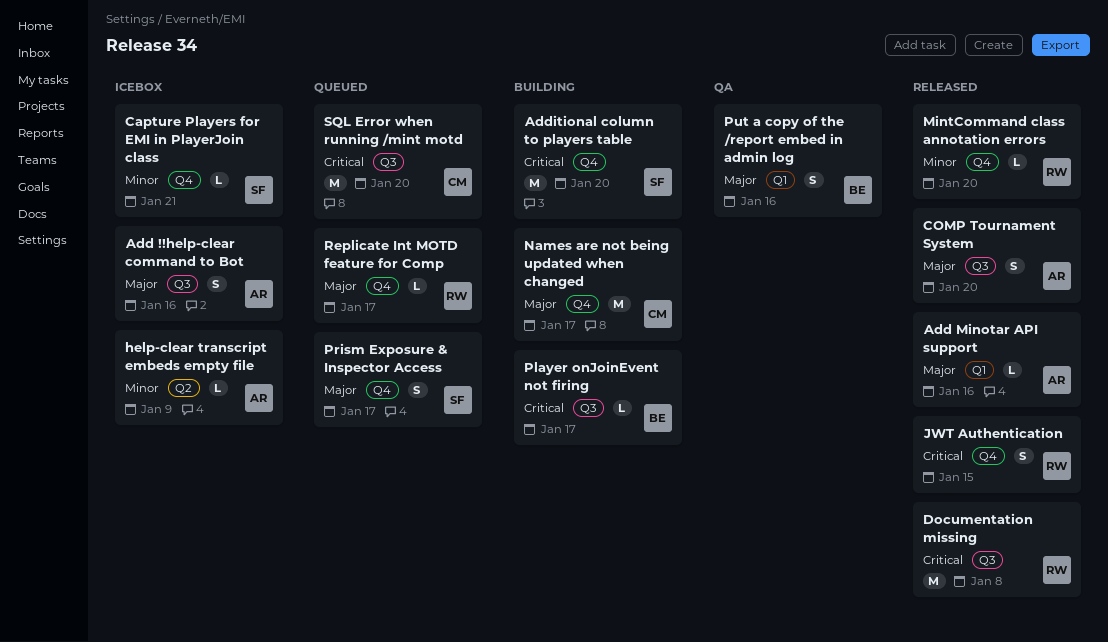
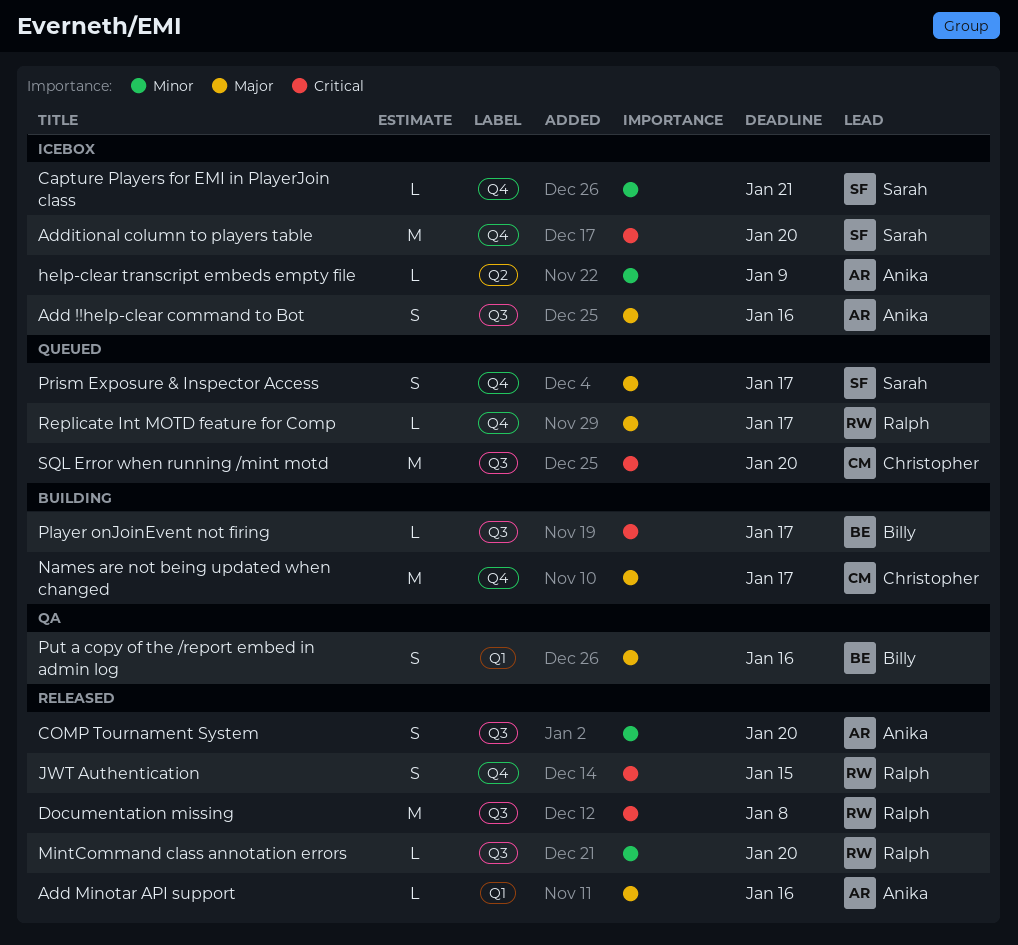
Additional column to players table, status: Building -> Icebox
COMP Tournament System, priority: Major -> Minor
MintCommand class annotation errors, label: Q4 -> Q3

